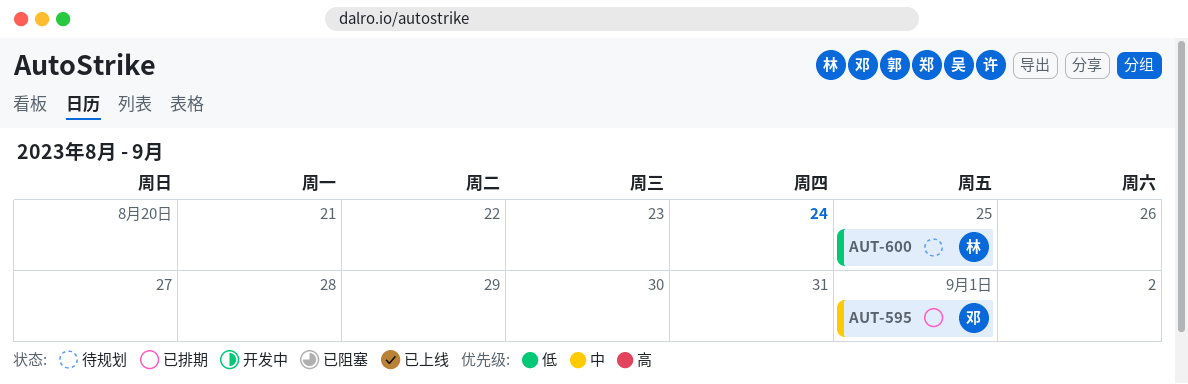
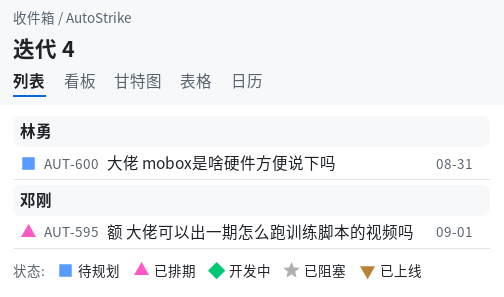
AUT-600, due: Aug 25 -> Aug 31

